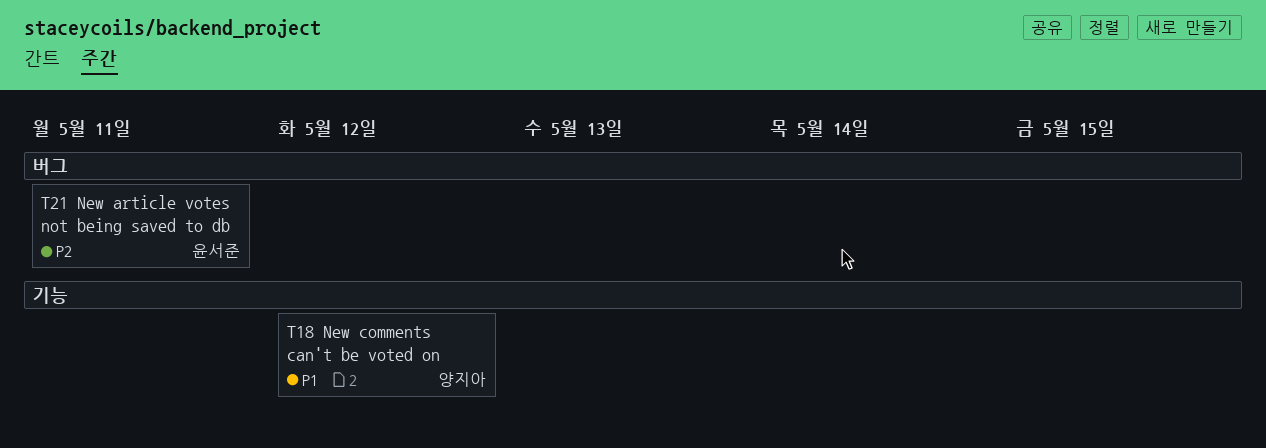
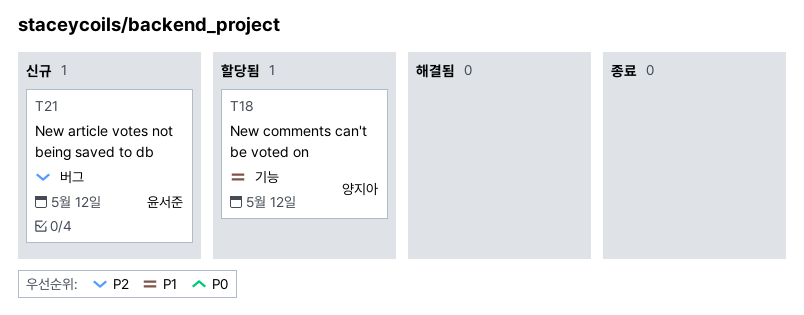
T21, due: May 11 -> May 12

